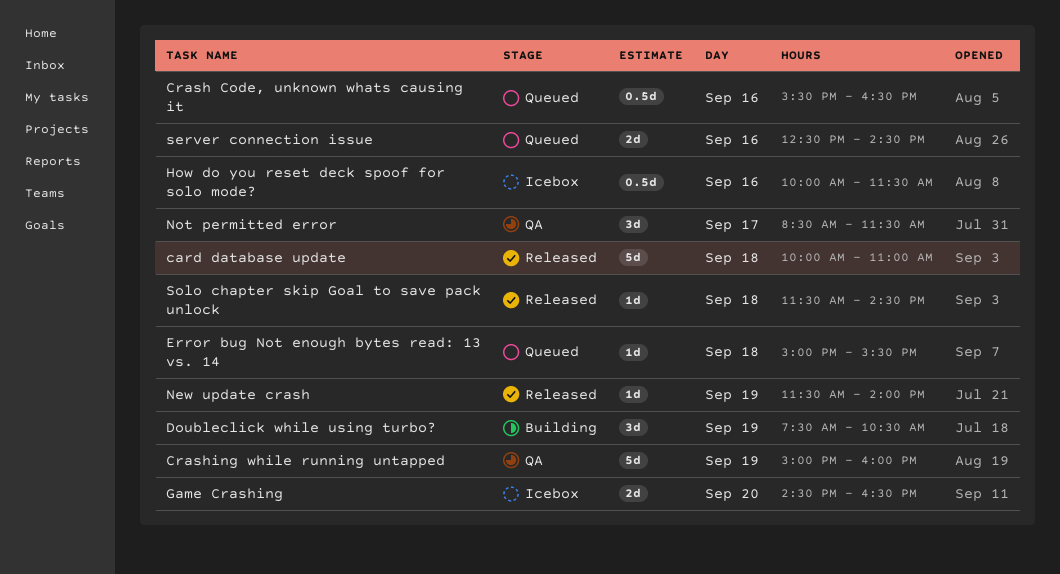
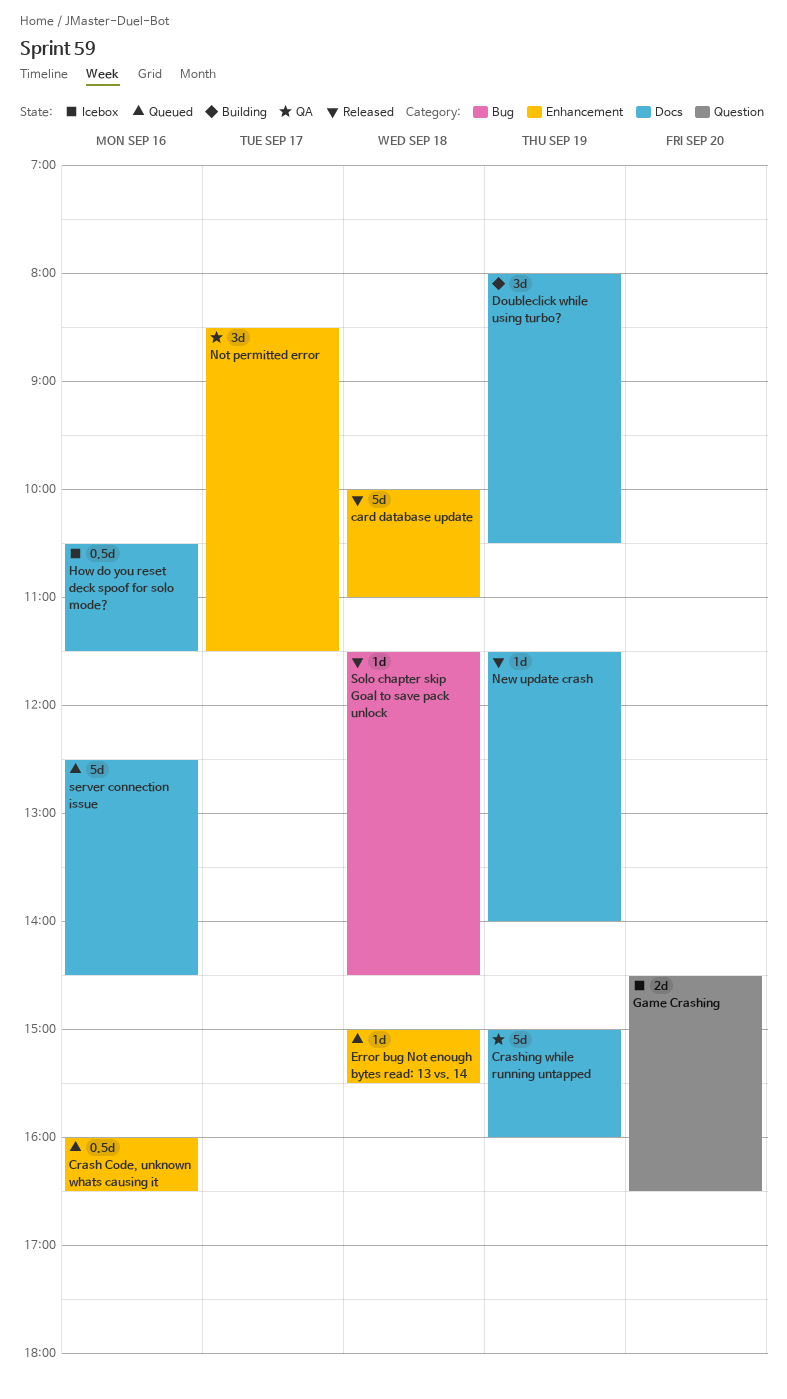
Crash Code, unknown whats causing it, begins: 15:30 -> 16:00
Doubleclick while using turbo?, begins: 07:30 -> 08:00
How do you reset deck spoof for solo mode?, begins: 10:00 -> 10:30
server connection issue, estimate: 2d -> 5d

